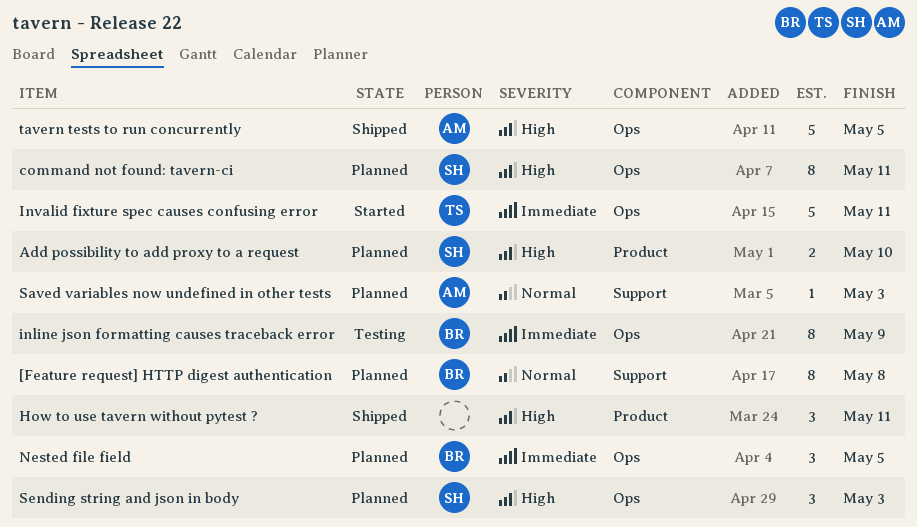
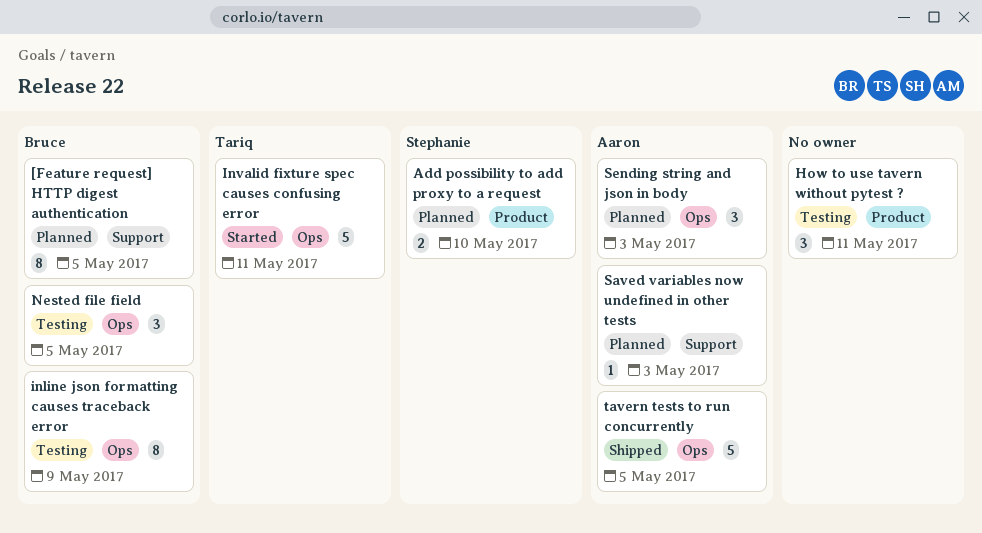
[Feature request] HTTP digest authentication, due: May 8 -> May 5
command not found: tavern-ci: present -> none
How to use tavern without pytest ?, status: Shipped -> Testing
Nested file field, status: Planned -> Testing
Sending string and json in body, owner: Stephanie -> Aaron

